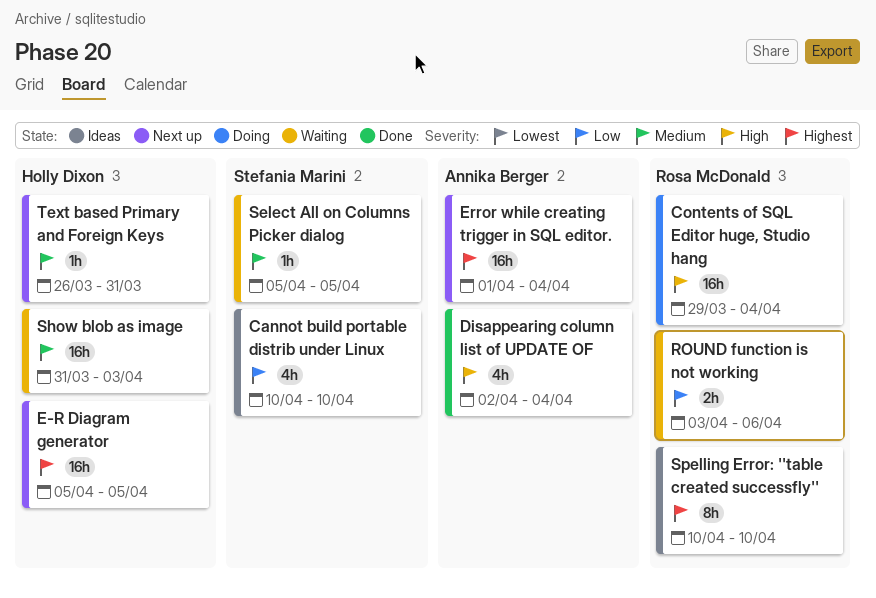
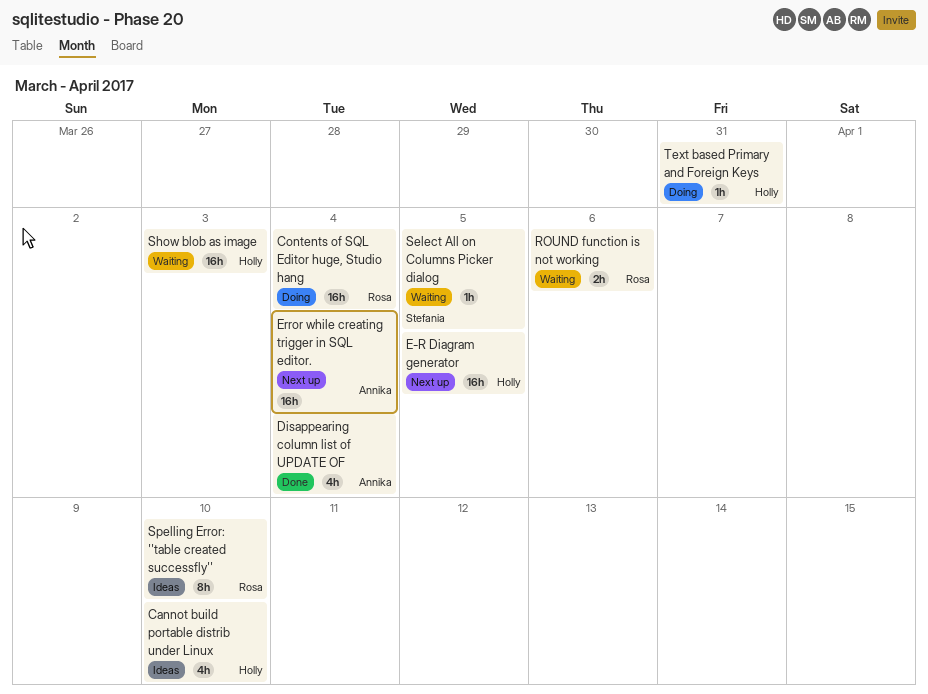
Cannot build portable distrib under Linux, owner: Stefania Marini -> Holly Dixon
Text based Primary and Foreign Keys, status: Next up -> Doing

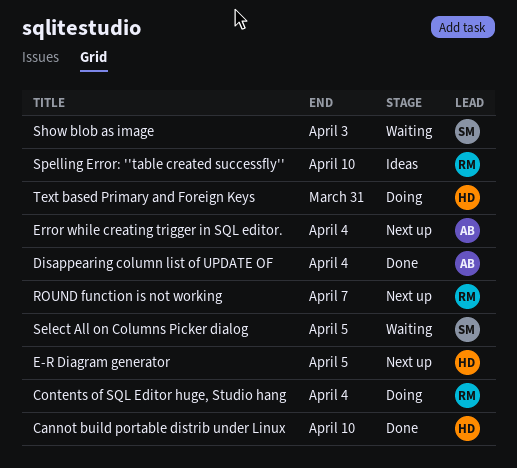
Cannot build portable distrib under Linux, status: Ideas -> Done
ROUND function is not working, status: Waiting -> Next up
ROUND function is not working, due: Apr 6 -> Apr 7
Show blob as image, owner: Holly -> Stefania

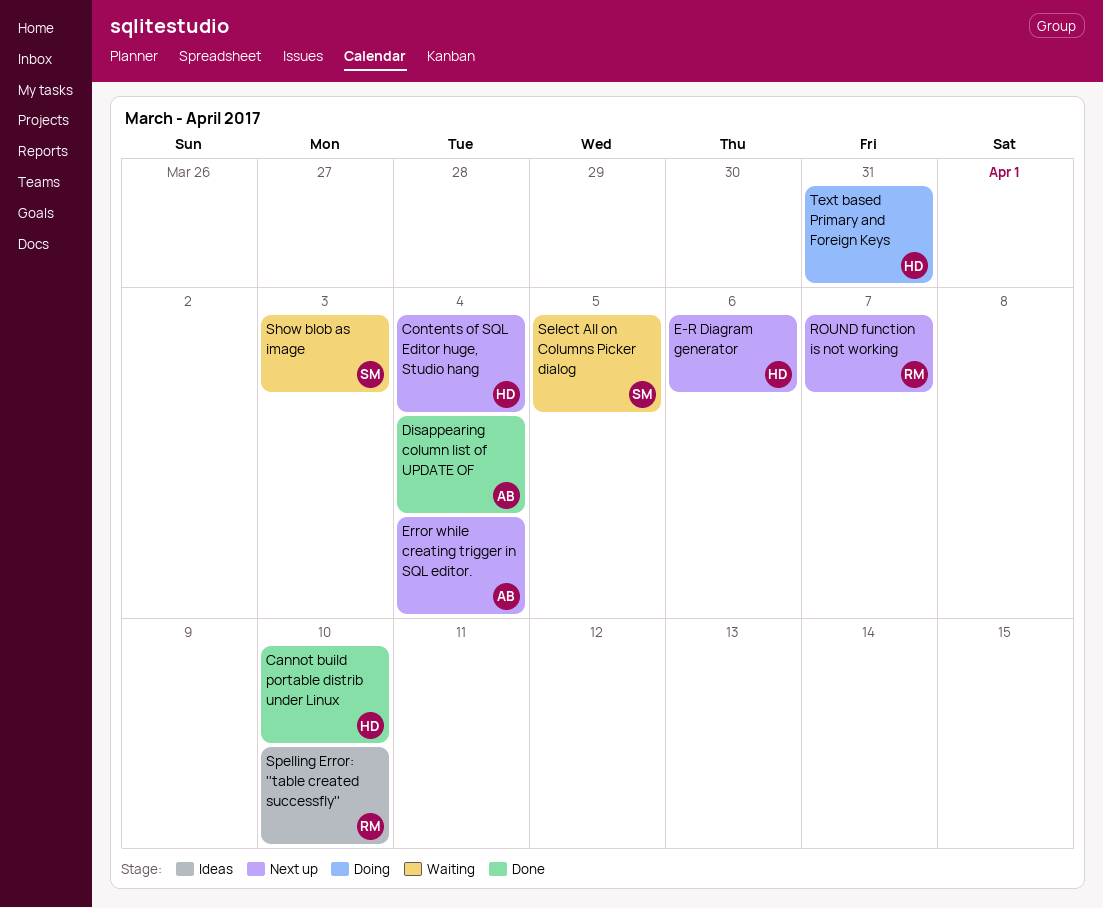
Contents of SQL Editor huge, Studio hang, status: Doing -> Next up
Contents of SQL Editor huge, Studio hang, owner: RM -> HD
E-R Diagram generator, due: Apr 5 -> Apr 6

